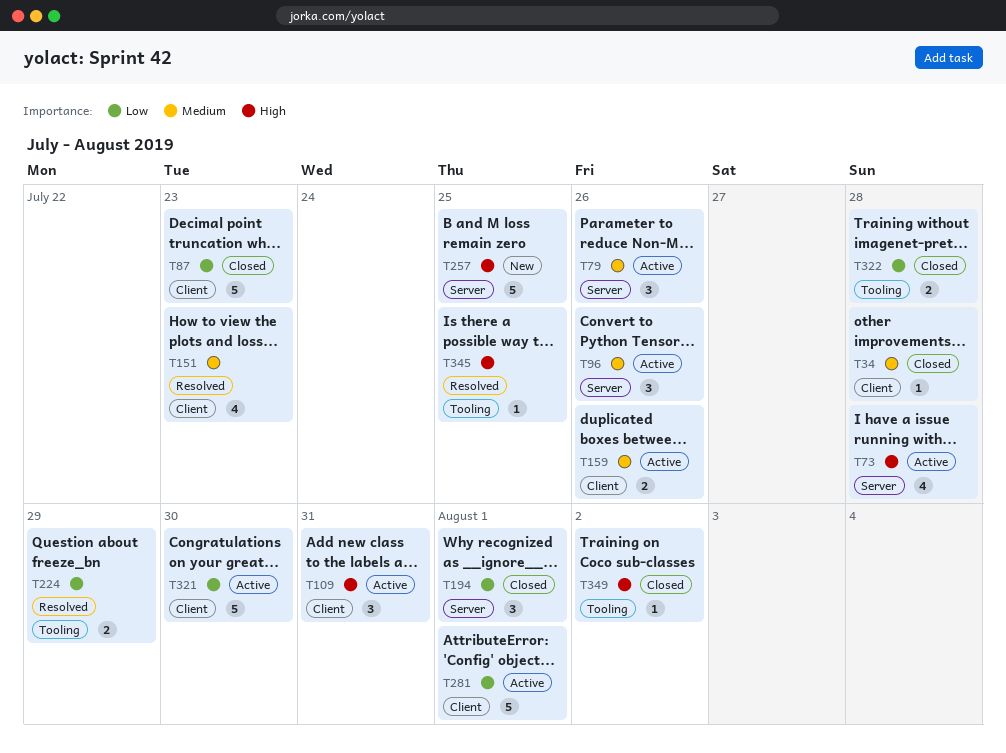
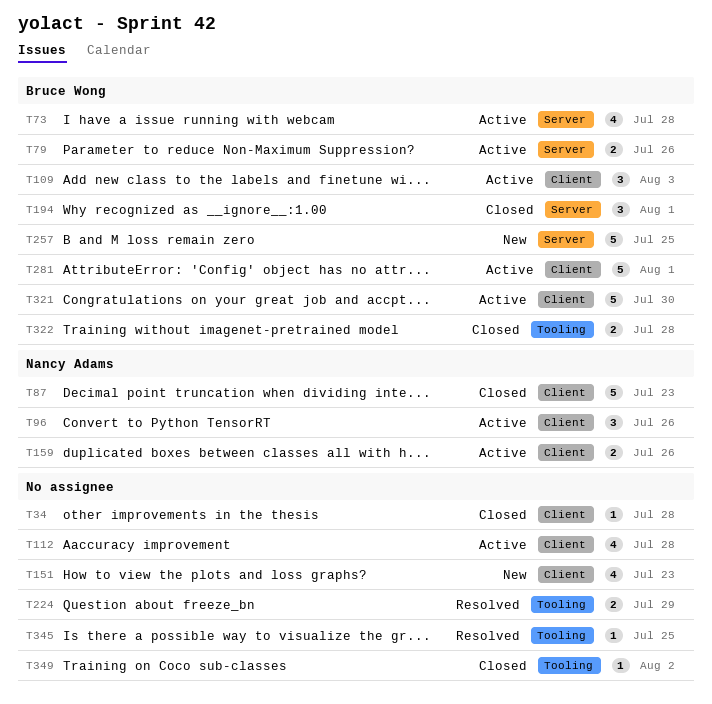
T79, estimate: 3 -> 2
T96, label: Server -> Client
T109, due: Jul 31 -> Aug 3
T112: none -> present
T151, status: Resolved -> New

